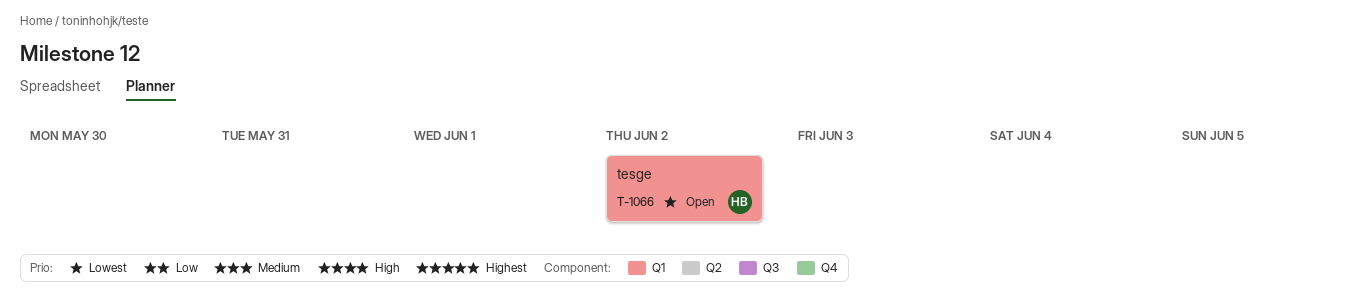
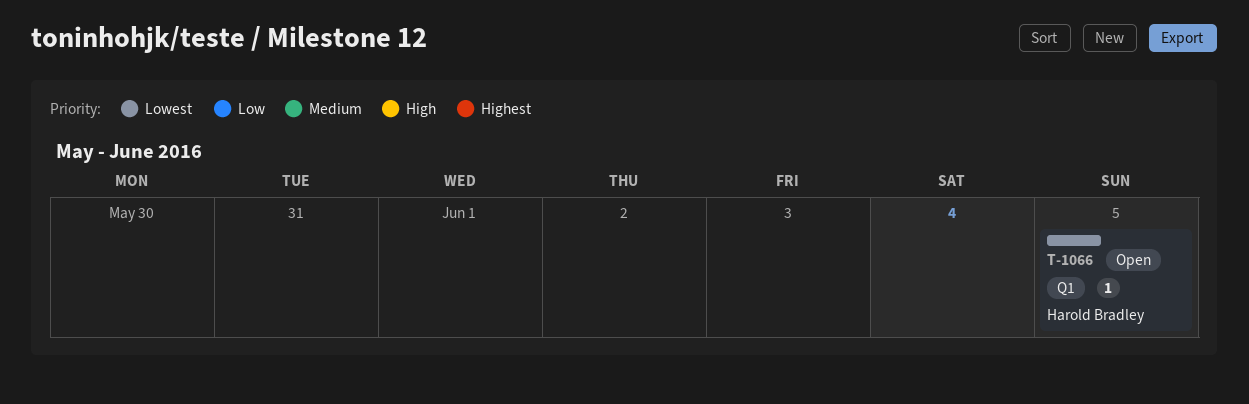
T-1066, due: Jun 2 -> Jun 5

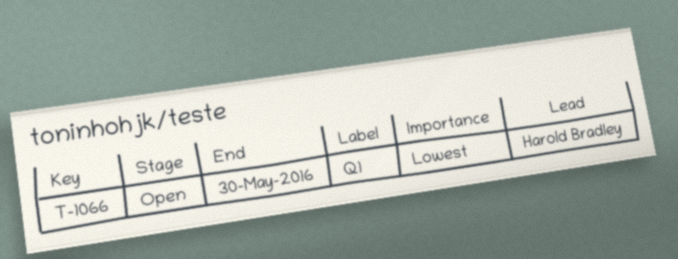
T-1066, due: Jun 5 -> May 30

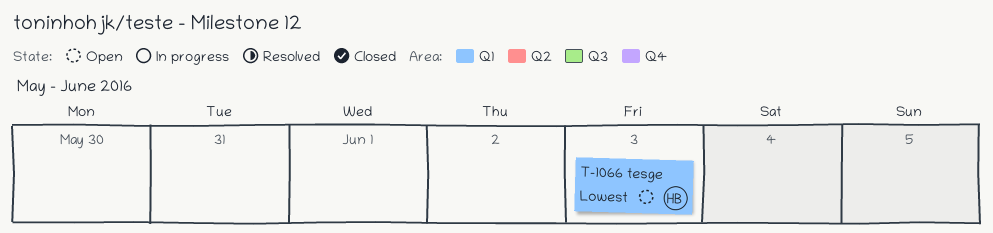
T-1066, due: May 30 -> Jun 3

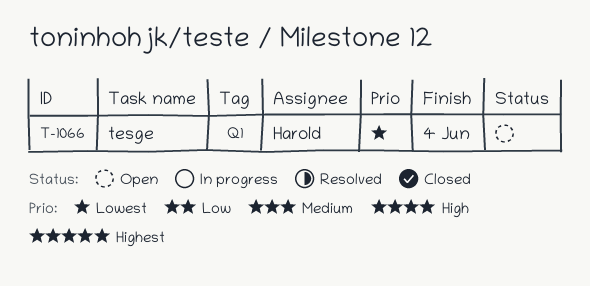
T-1066, due: Jun 3 -> Jun 4

